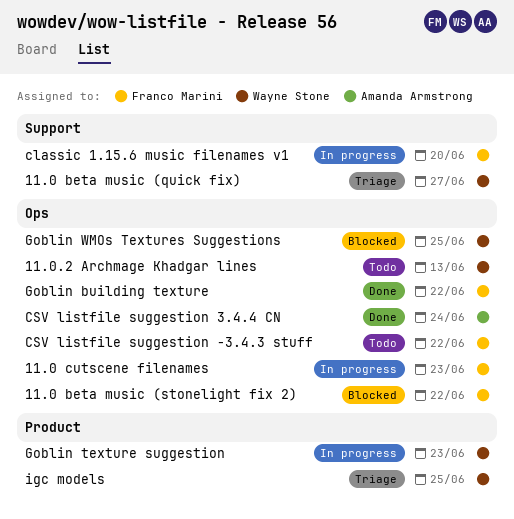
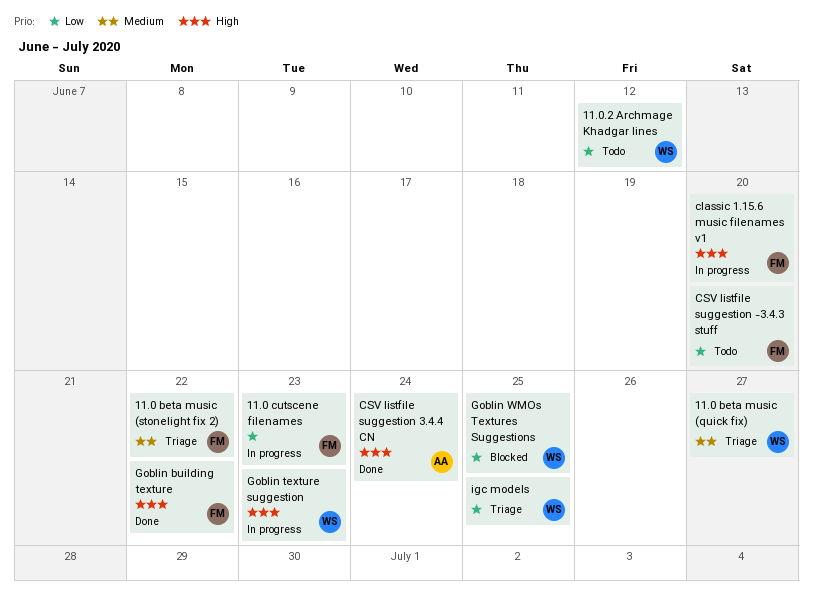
11.0 beta music (stonelight fix 2), status: Blocked -> Triage
11.0.2 Archmage Khadgar lines, due: Jun 13 -> Jun 12
CSV listfile suggestion -3.4.3 stuff, due: Jun 22 -> Jun 20

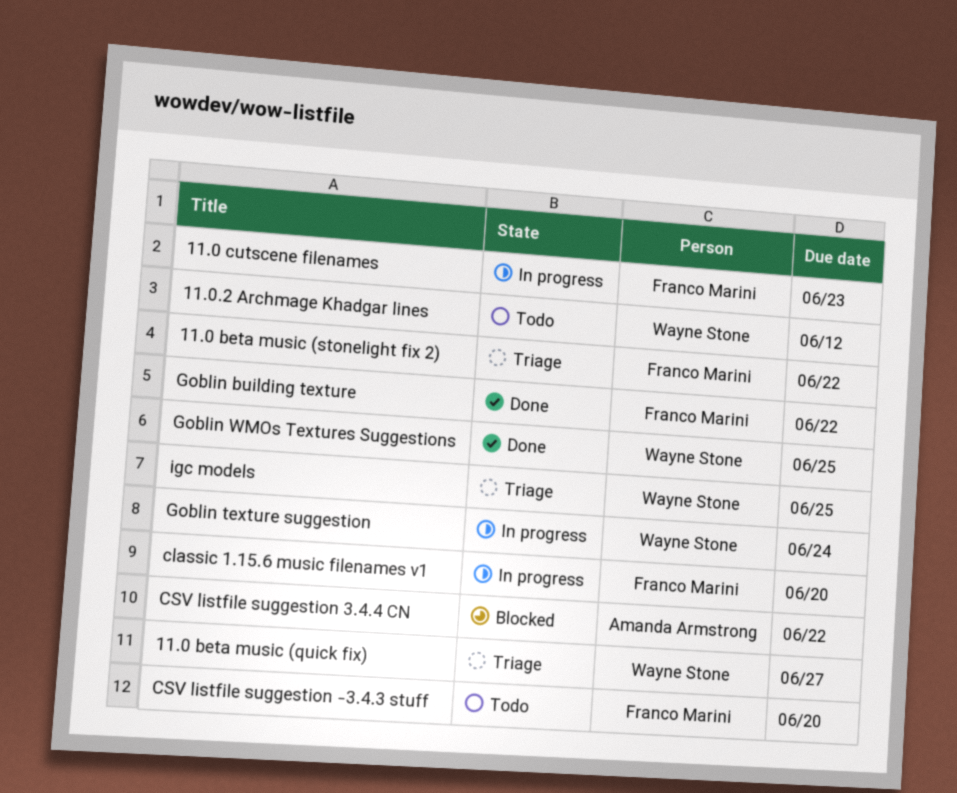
CSV listfile suggestion 3.4.4 CN, status: Done -> Blocked
CSV listfile suggestion 3.4.4 CN, due: Jun 24 -> Jun 22
Goblin texture suggestion, due: Jun 23 -> Jun 24
Goblin WMOs Textures Suggestions, status: Blocked -> Done

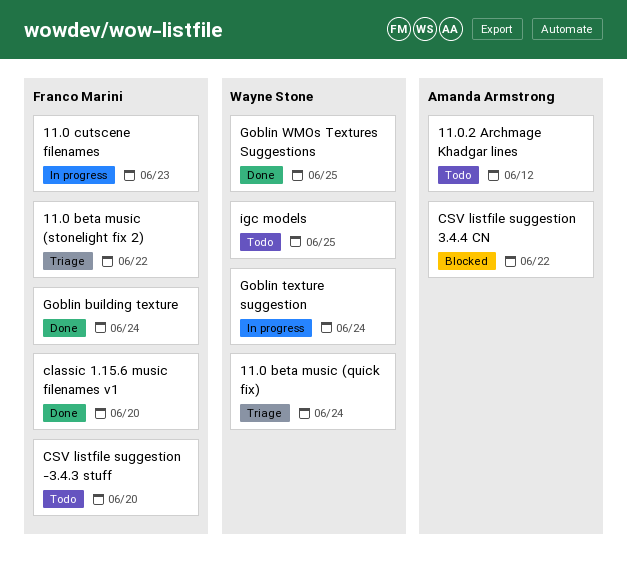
11.0 beta music (quick fix), due: Jun 27 -> Jun 24
11.0.2 Archmage Khadgar lines, owner: Wayne Stone -> Amanda Armstrong
classic 1.15.6 music filenames v1, status: In progress -> Done
Goblin building texture, due: Jun 22 -> Jun 24
igc models, status: Triage -> Todo

